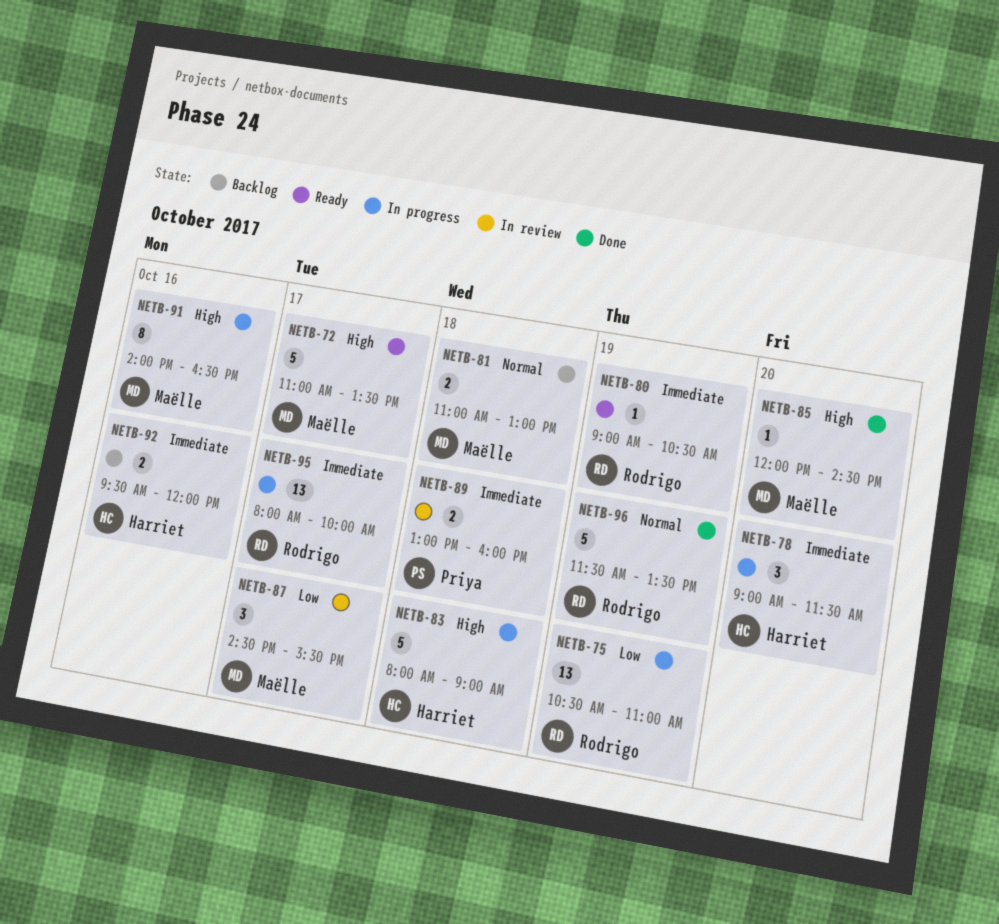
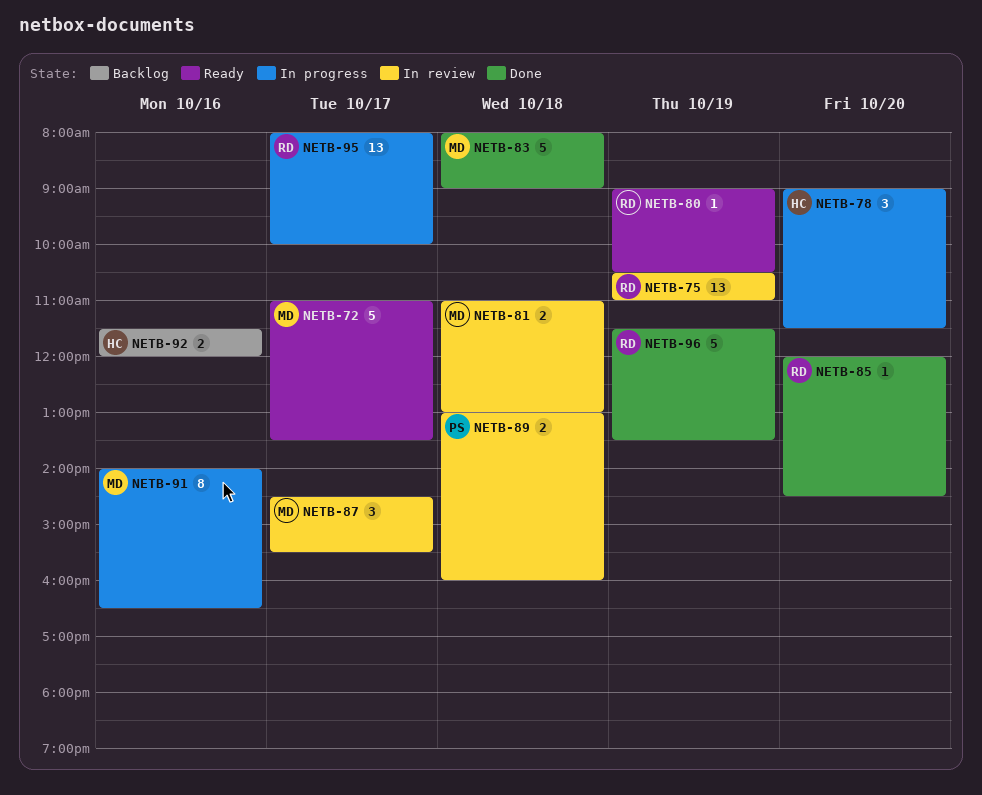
NETB-75, status: In progress -> In review
NETB-81, status: Backlog -> In review
NETB-83, status: In progress -> Done
NETB-83, owner: Harriet -> Maëlle
NETB-85, owner: Maëlle -> Rodrigo
NETB-92, begins: 09:30 -> 11:30

